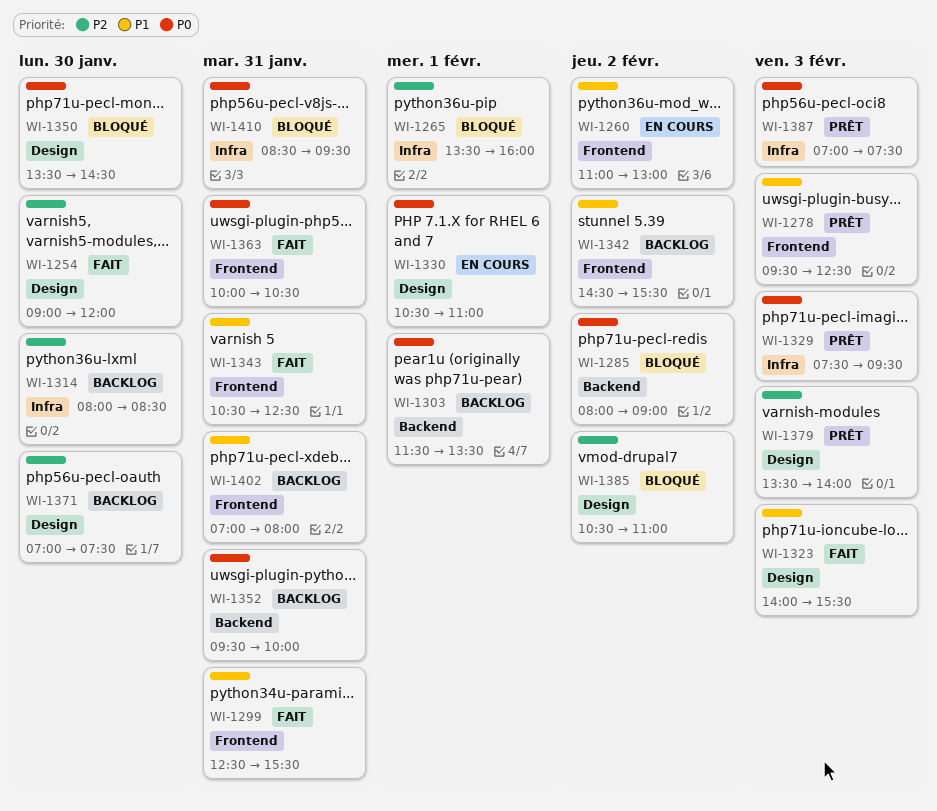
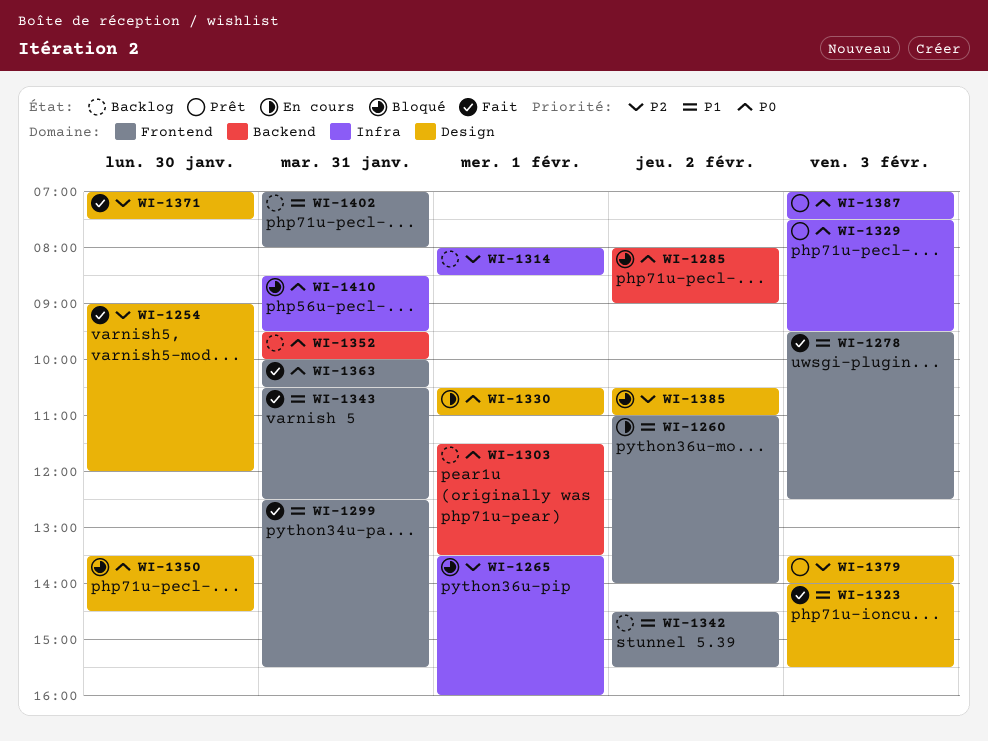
WI-1260, ends: 13:00 -> 14:00
WI-1278, status: Prêt -> Fait
WI-1314, day: Jan 30 -> Feb 1
WI-1371, status: Backlog -> Fait

